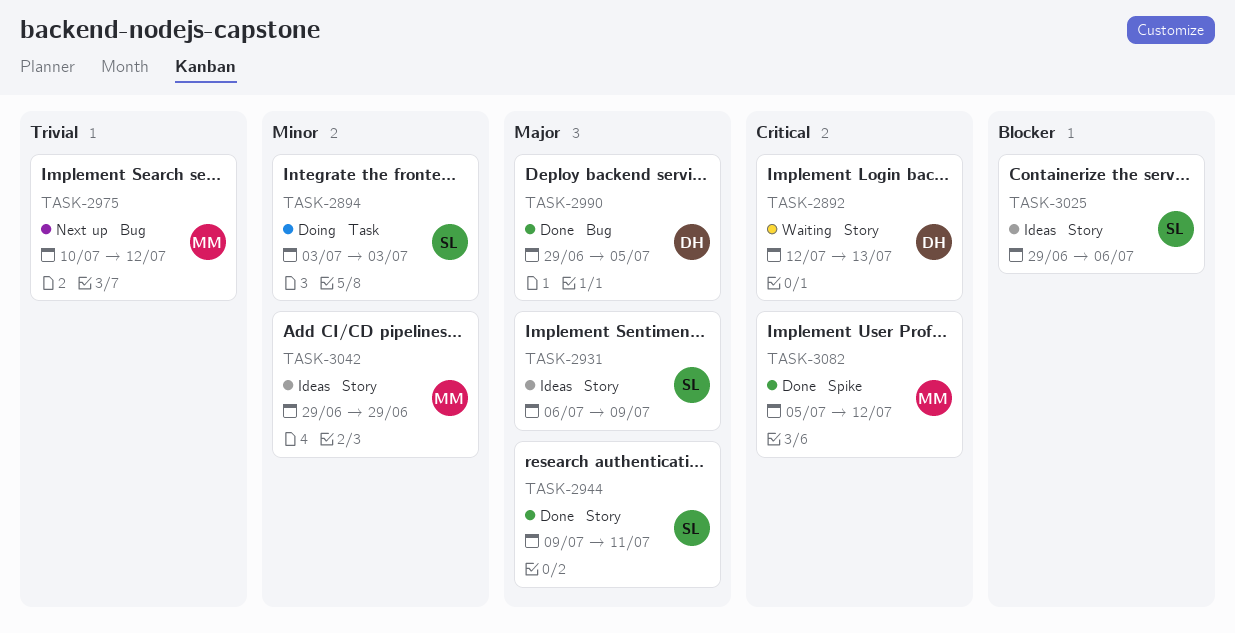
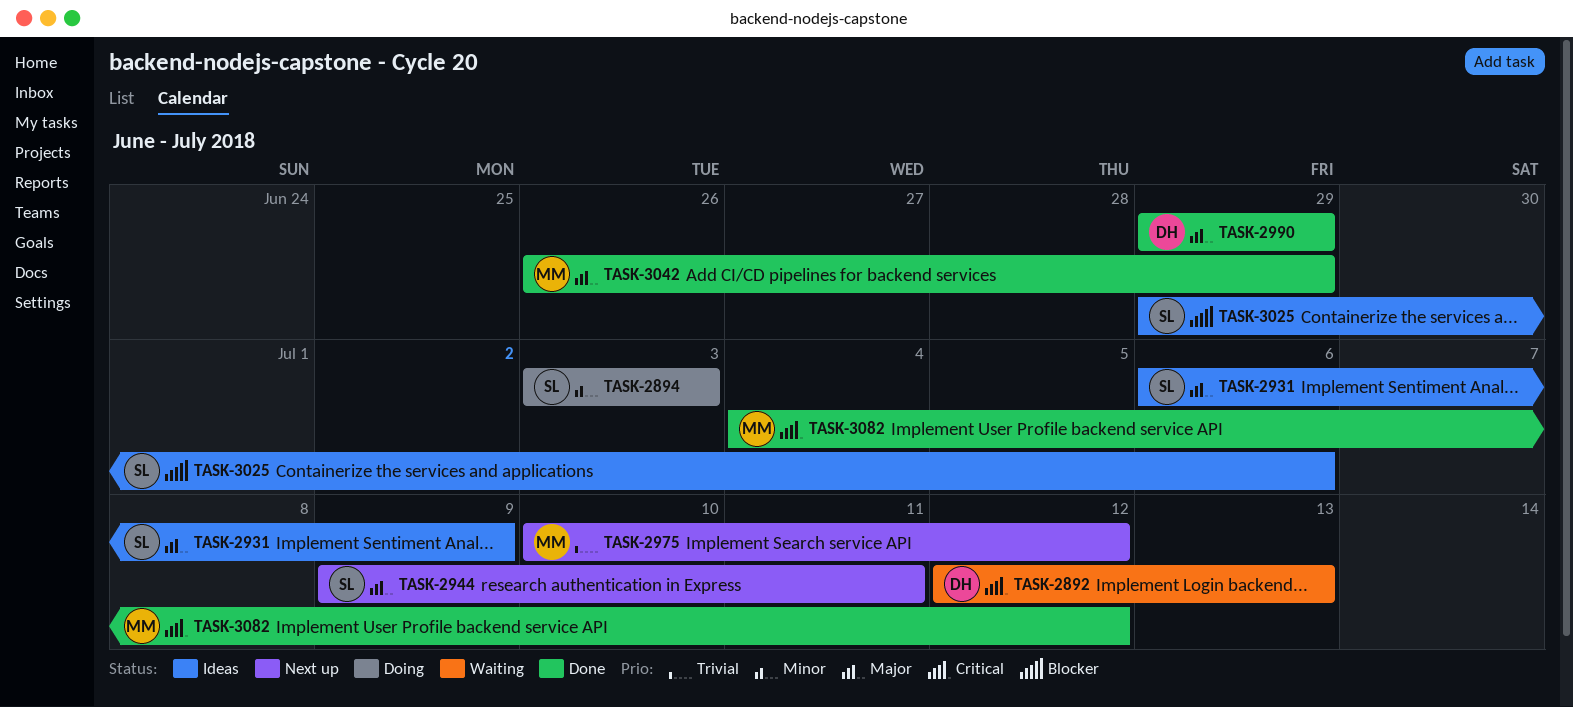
TASK-2944, status: Done -> Next up
TASK-2990, due: Jul 5 -> Jun 29
TASK-3042, status: Ideas -> Done
TASK-3042, priority: Minor -> Major
TASK-3042, start: Jun 29 -> Jun 26
TASK-3082, start: Jul 5 -> Jul 4

